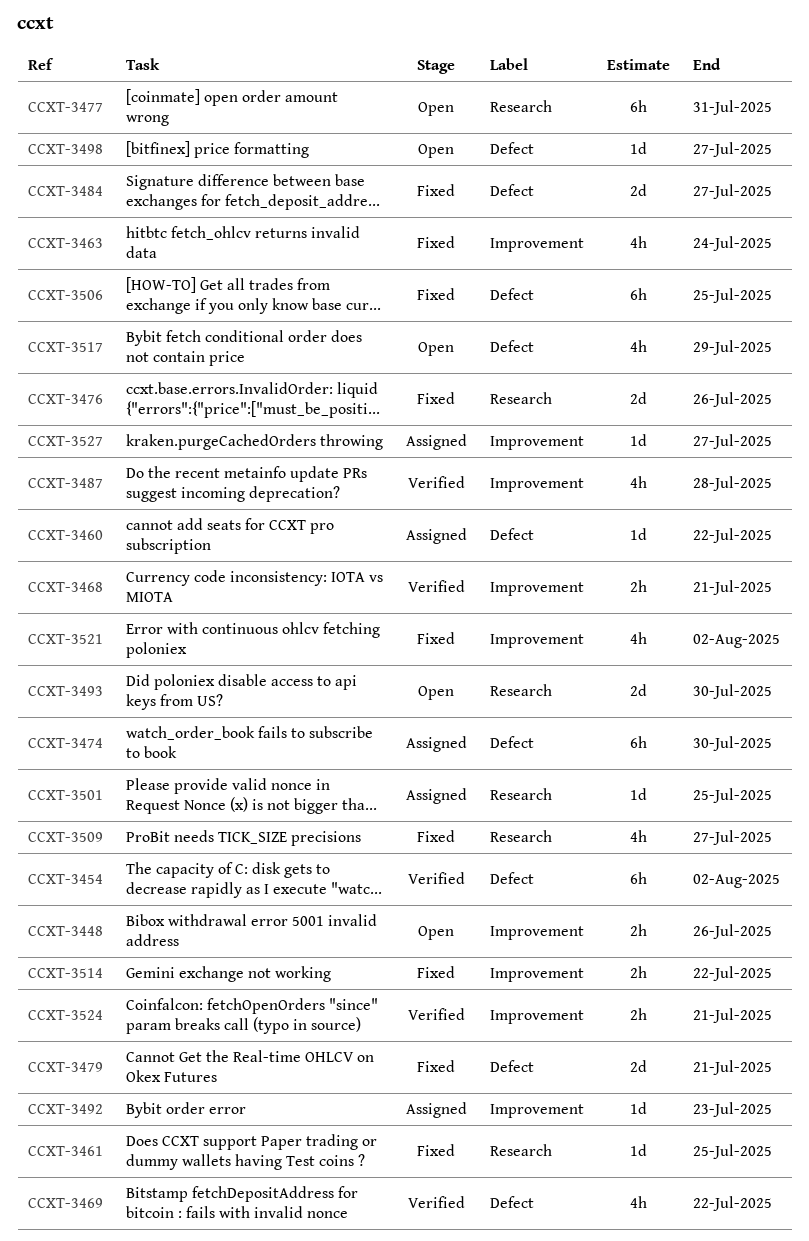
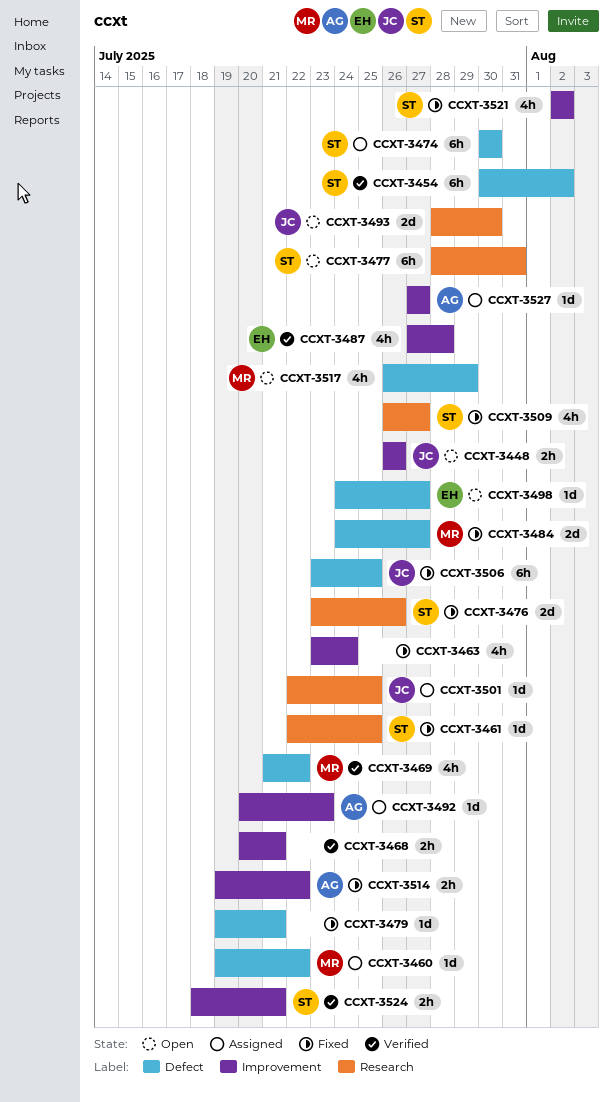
CCXT-3479, estimate: 2d -> 1d

